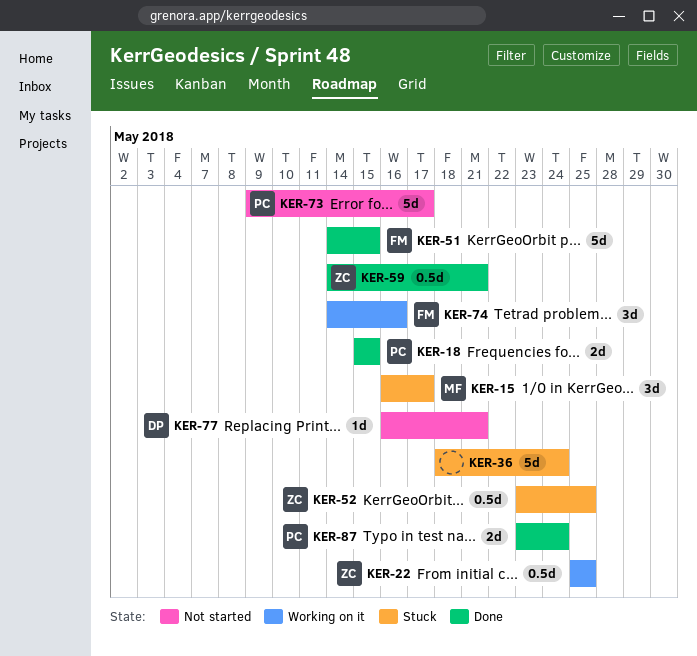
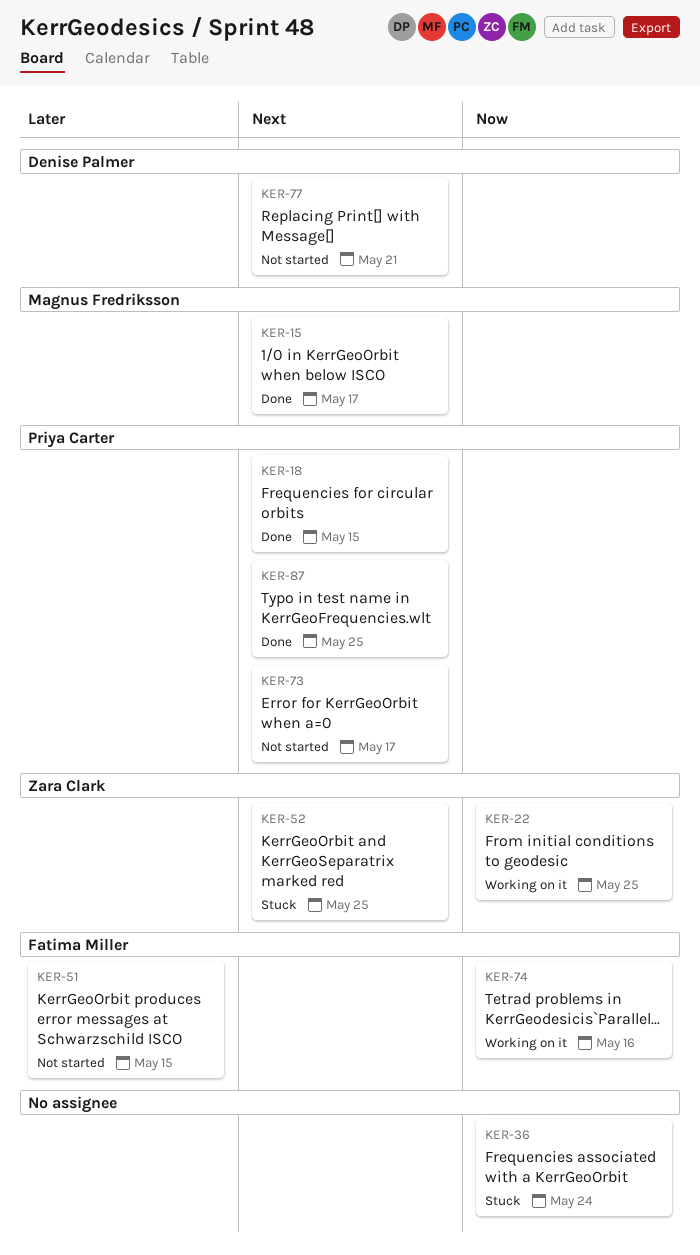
KER-15, status: Stuck -> Done
KER-51, status: Done -> Not started
KER-59: present -> none
KER-87, due: May 24 -> May 25

